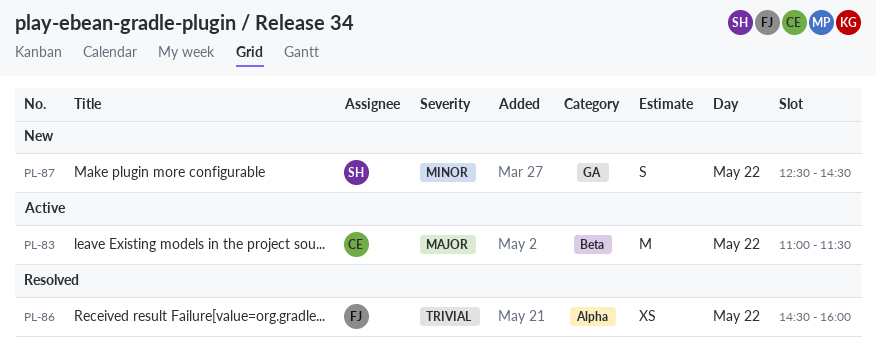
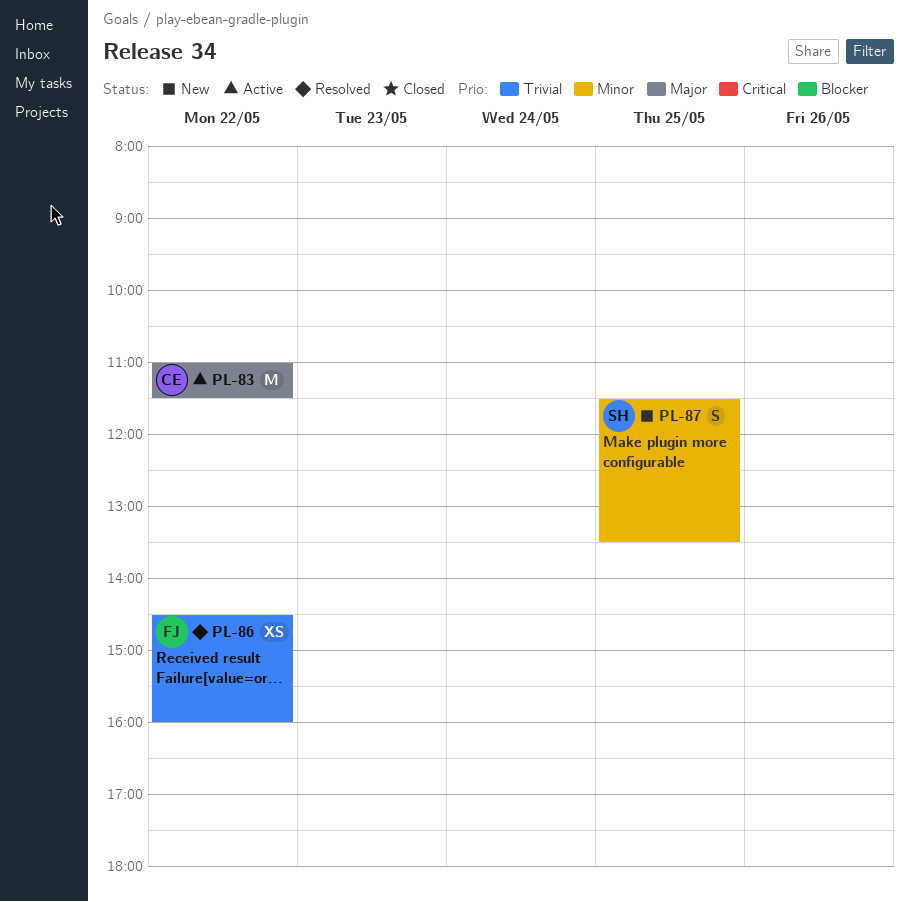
PL-87, day: May 22 -> May 25
PL-87, begins: 12:30 -> 11:30
PL-87, ends: 14:30 -> 13:30

